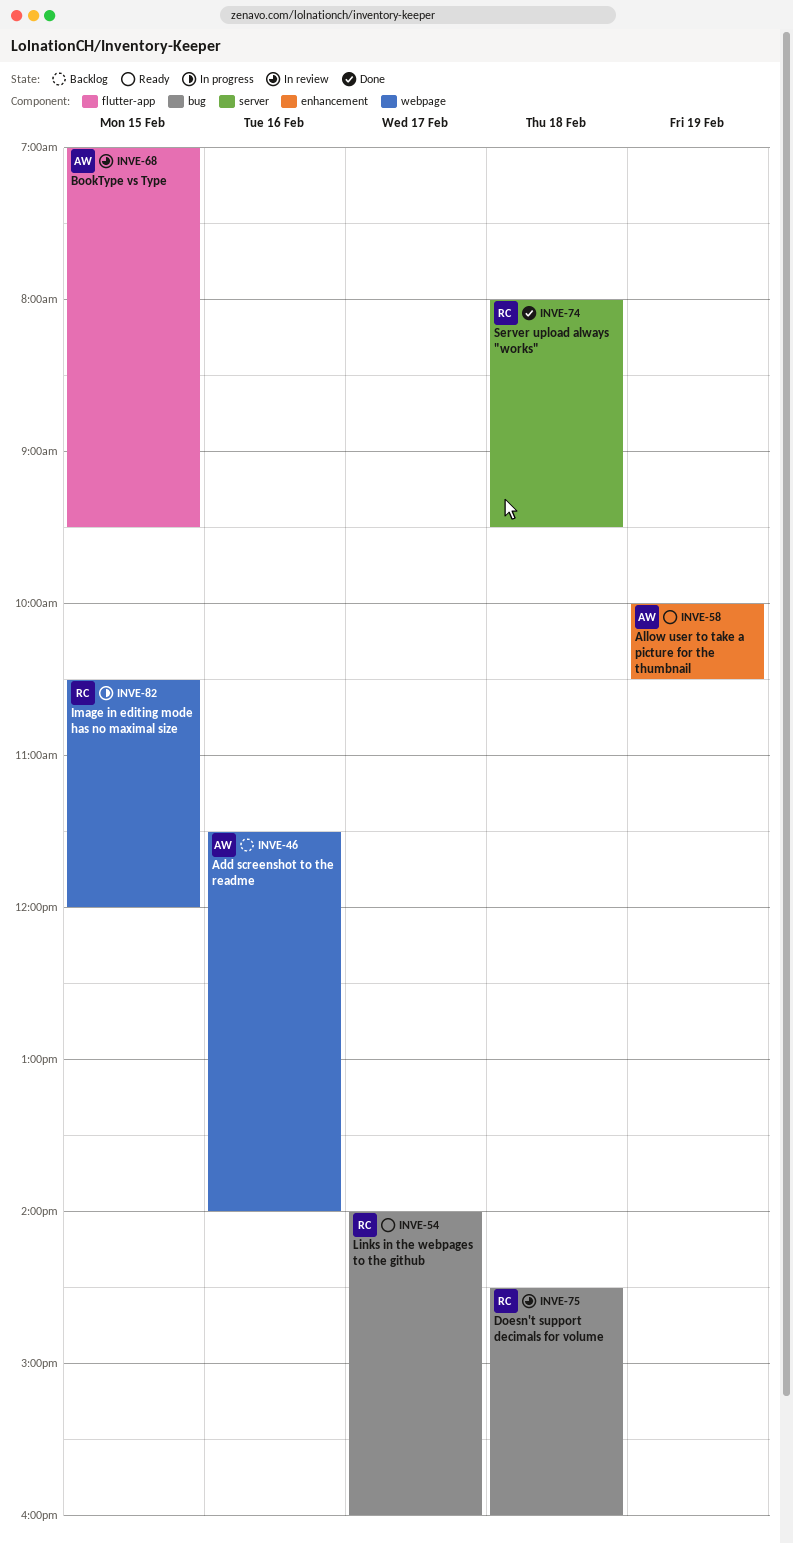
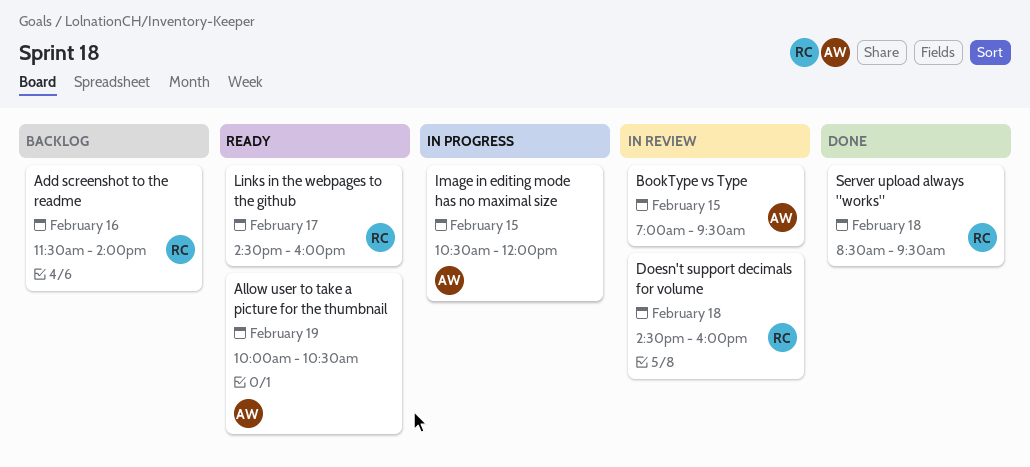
Add screenshot to the readme, owner: AW -> RC
Image in editing mode has no maximal size, owner: RC -> AW
Links in the webpages to the github, begins: 14:00 -> 14:30
Server upload always "works", begins: 08:00 -> 08:30

